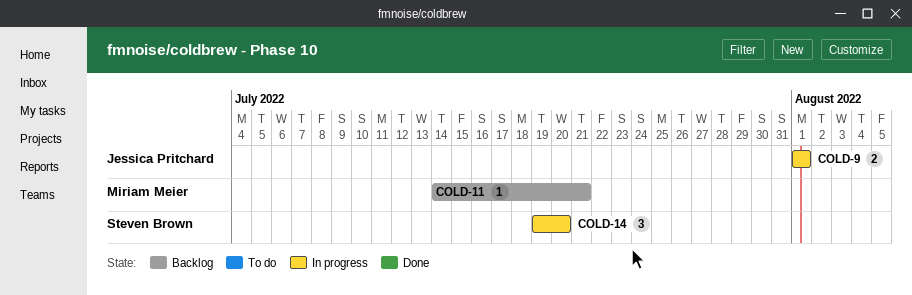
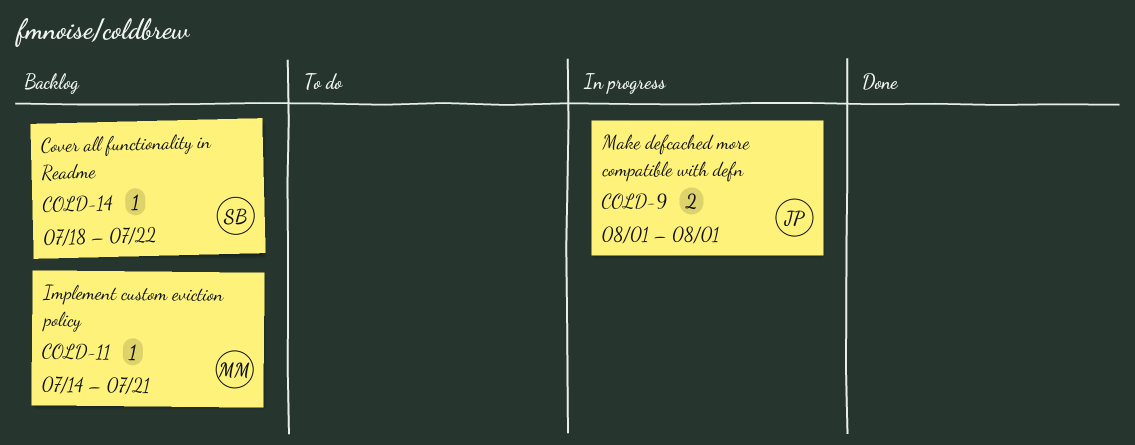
COLD-14, status: In progress -> Backlog
COLD-14, estimate: 3 -> 1
COLD-14, start: Jul 19 -> Jul 18
COLD-14, due: Jul 20 -> Jul 22

